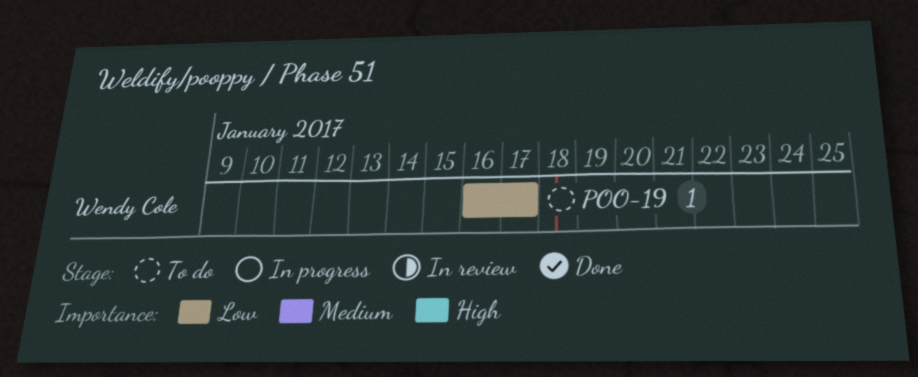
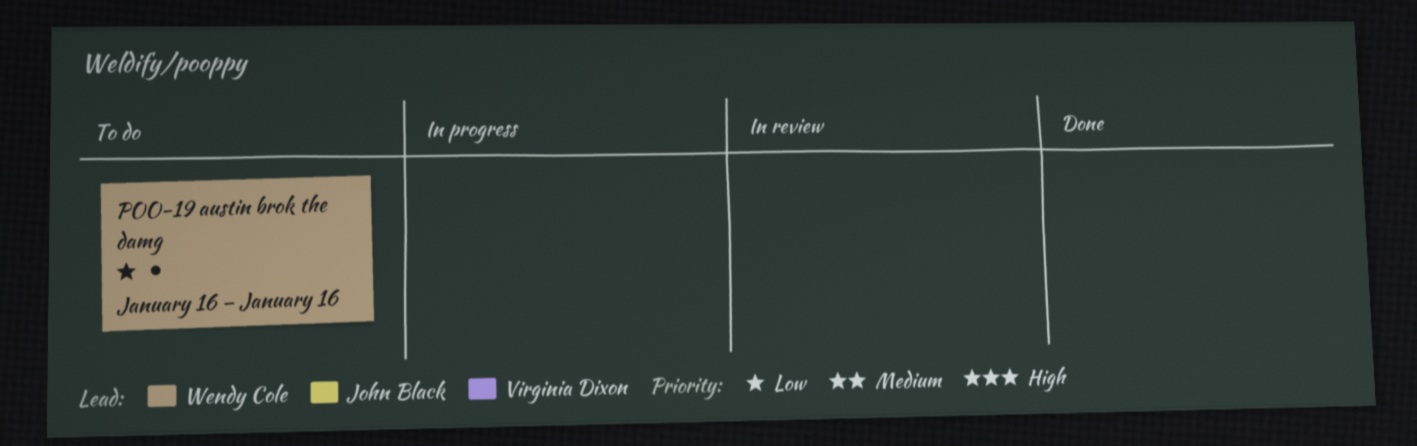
POO-19, due: Jan 17 -> Jan 16

